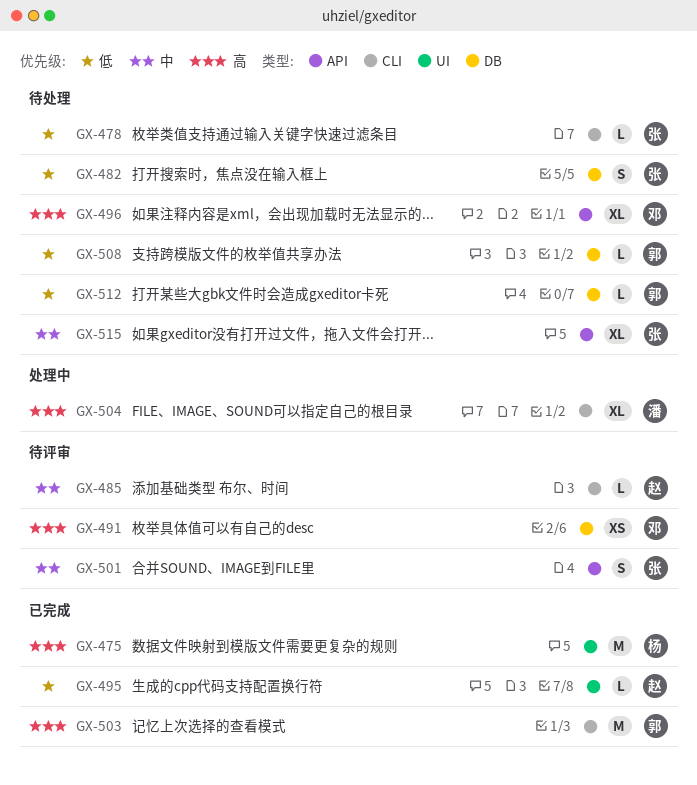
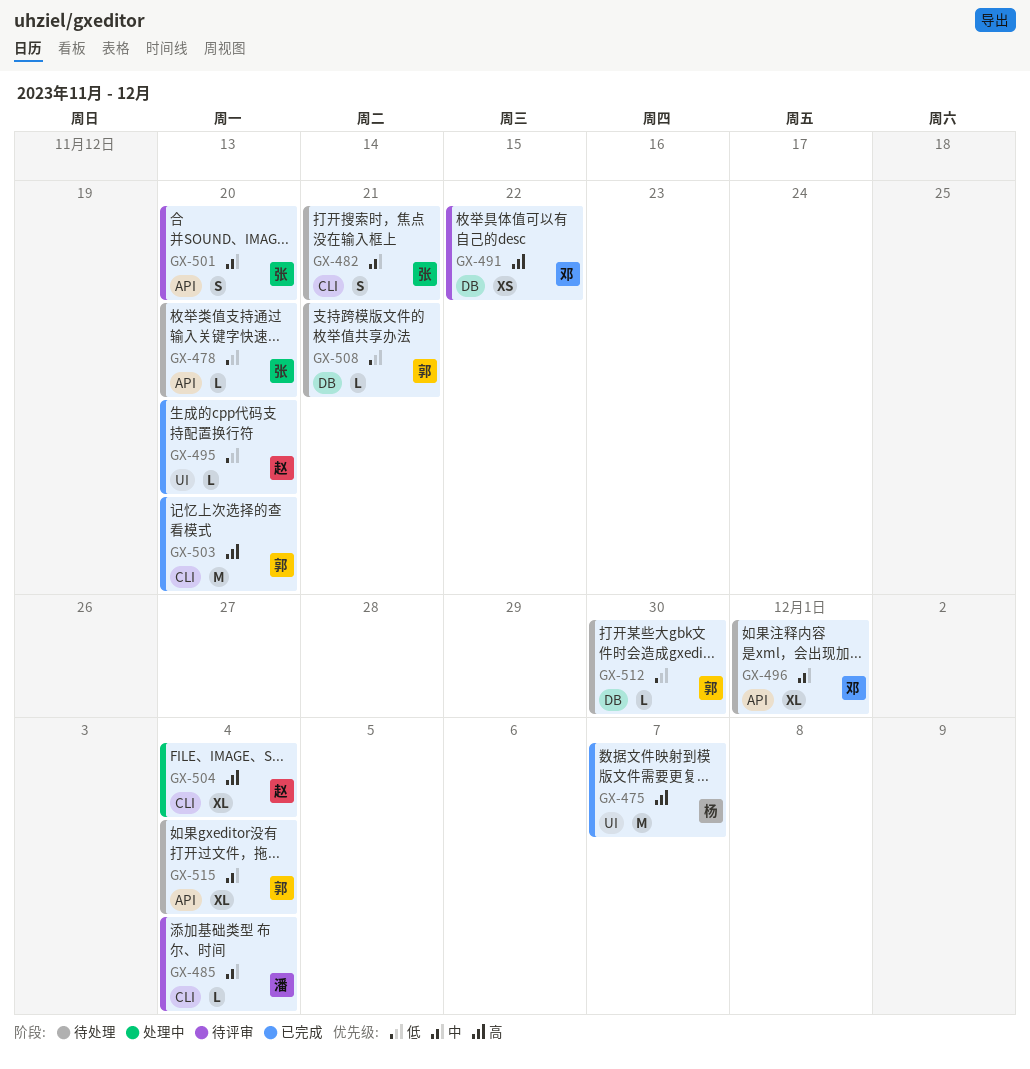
GX-478, label: CLI -> API
GX-482, priority: 低 -> 中
GX-482, label: DB -> CLI
GX-485, owner: 赵 -> 潘
GX-496, priority: 高 -> 中
GX-504, owner: 潘 -> 赵
GX-515, owner: 张 -> 郭

